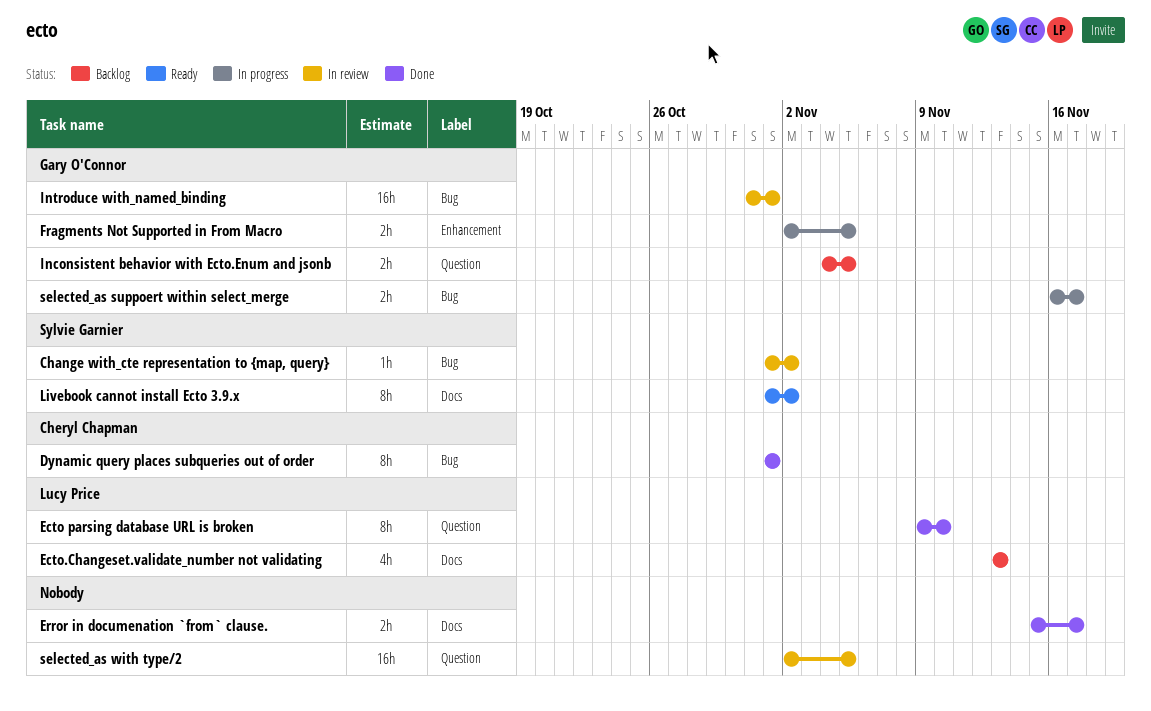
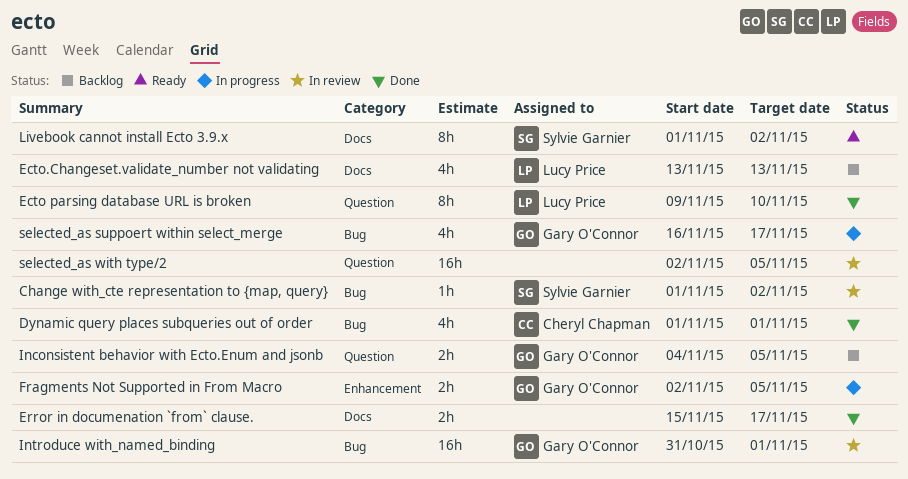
Dynamic query places subqueries out of order, estimate: 8h -> 4h
selected_as suppoert within select_merge, estimate: 2h -> 4h

